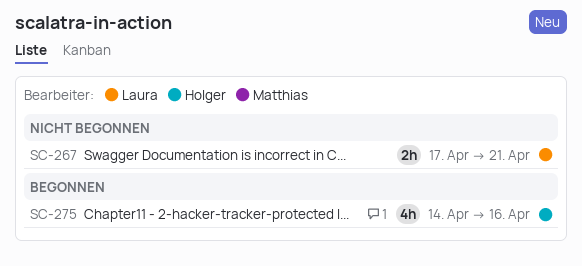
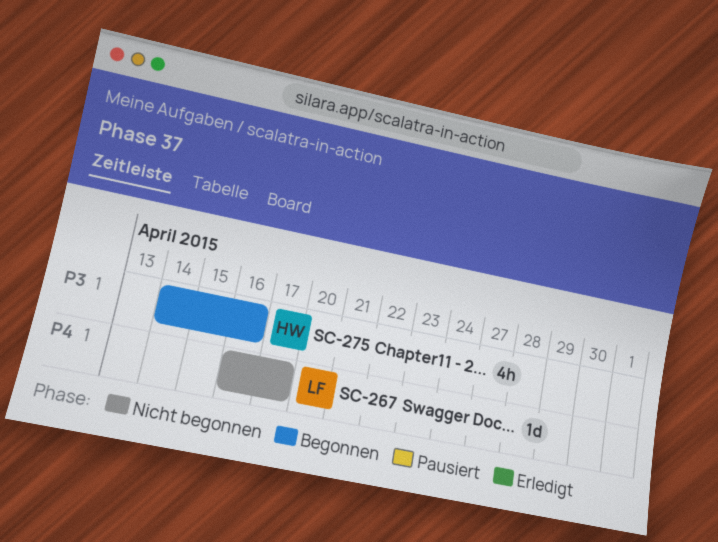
SC-267, estimate: 2h -> 1d
SC-267, start: Apr 17 -> Apr 16
SC-267, due: Apr 21 -> Apr 17

